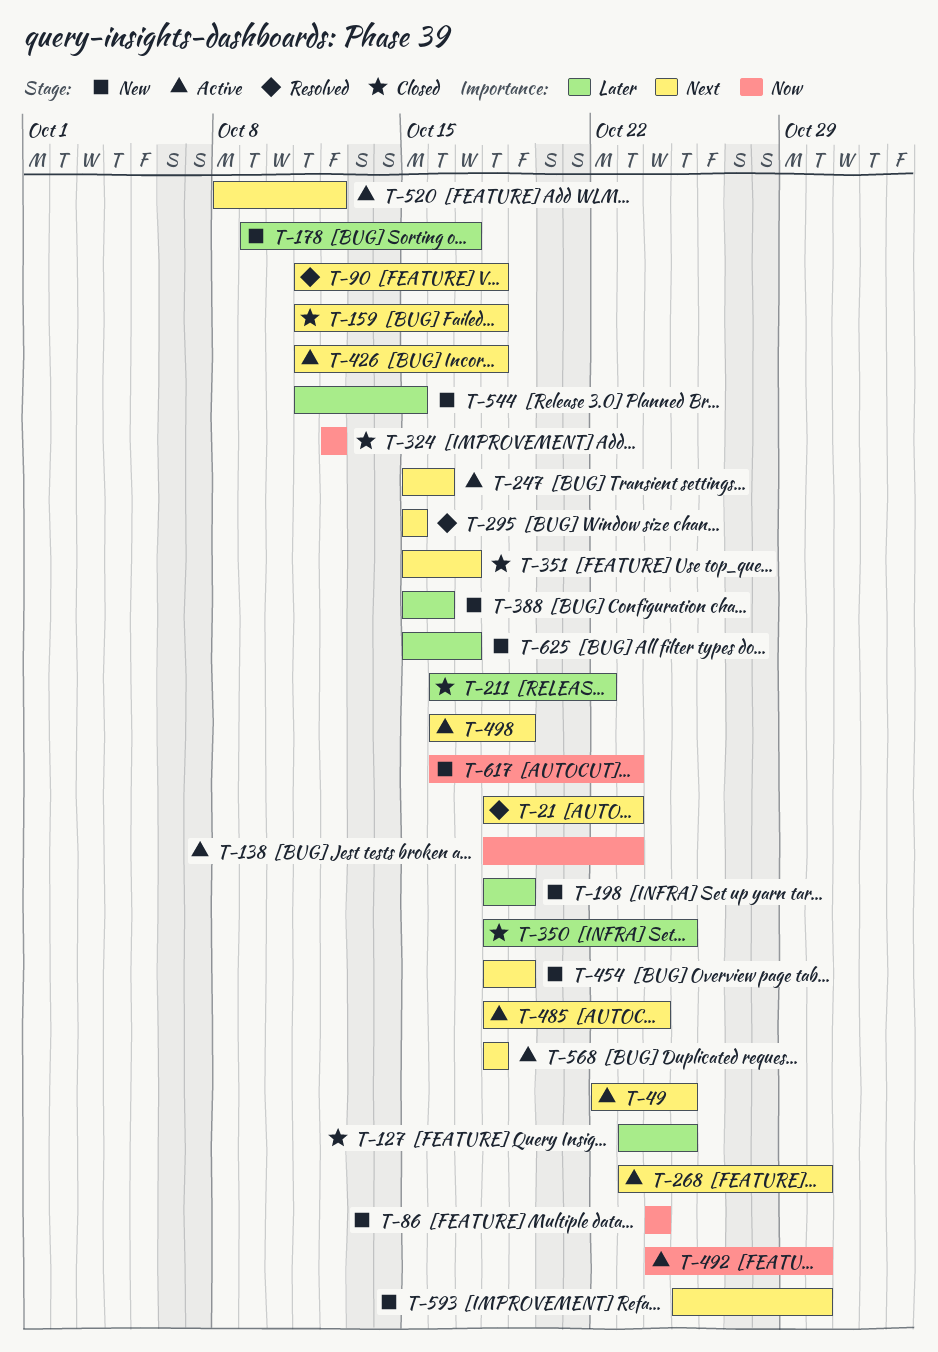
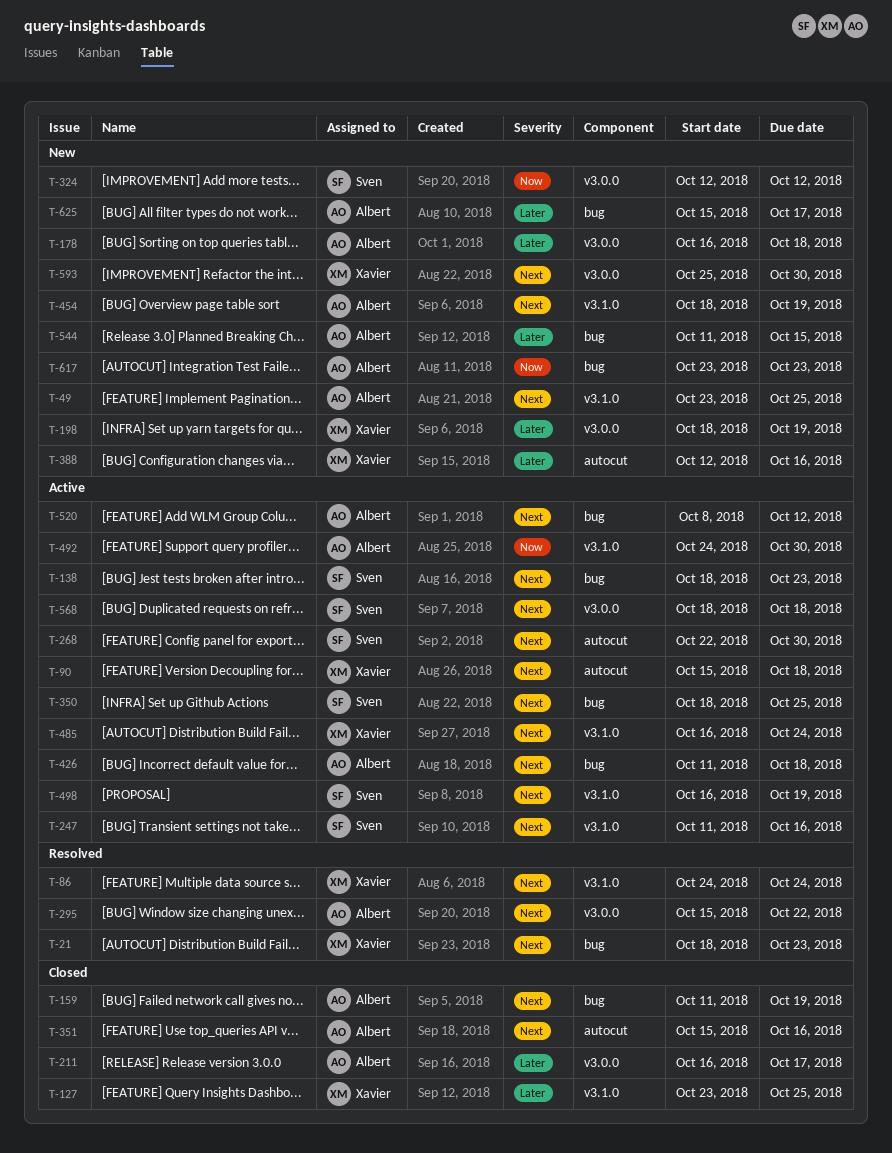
T-49, status: Active -> New
T-49, start: Oct 22 -> Oct 23
T-86, status: New -> Resolved
T-86, priority: Now -> Next
T-90, status: Resolved -> Active
T-90, start: Oct 11 -> Oct 15
T-138, priority: Now -> Next
T-159, due: Oct 18 -> Oct 19
T-178, start: Oct 9 -> Oct 16
T-178, due: Oct 17 -> Oct 18
T-211, due: Oct 22 -> Oct 17
T-247, start: Oct 15 -> Oct 11
T-268, start: Oct 23 -> Oct 22
T-295, due: Oct 15 -> Oct 22
T-324, status: Closed -> New
T-350, status: Closed -> Active
T-350, priority: Later -> Next
T-351, due: Oct 17 -> Oct 16
T-388, start: Oct 15 -> Oct 12
T-485, start: Oct 18 -> Oct 16
T-617, start: Oct 16 -> Oct 23

